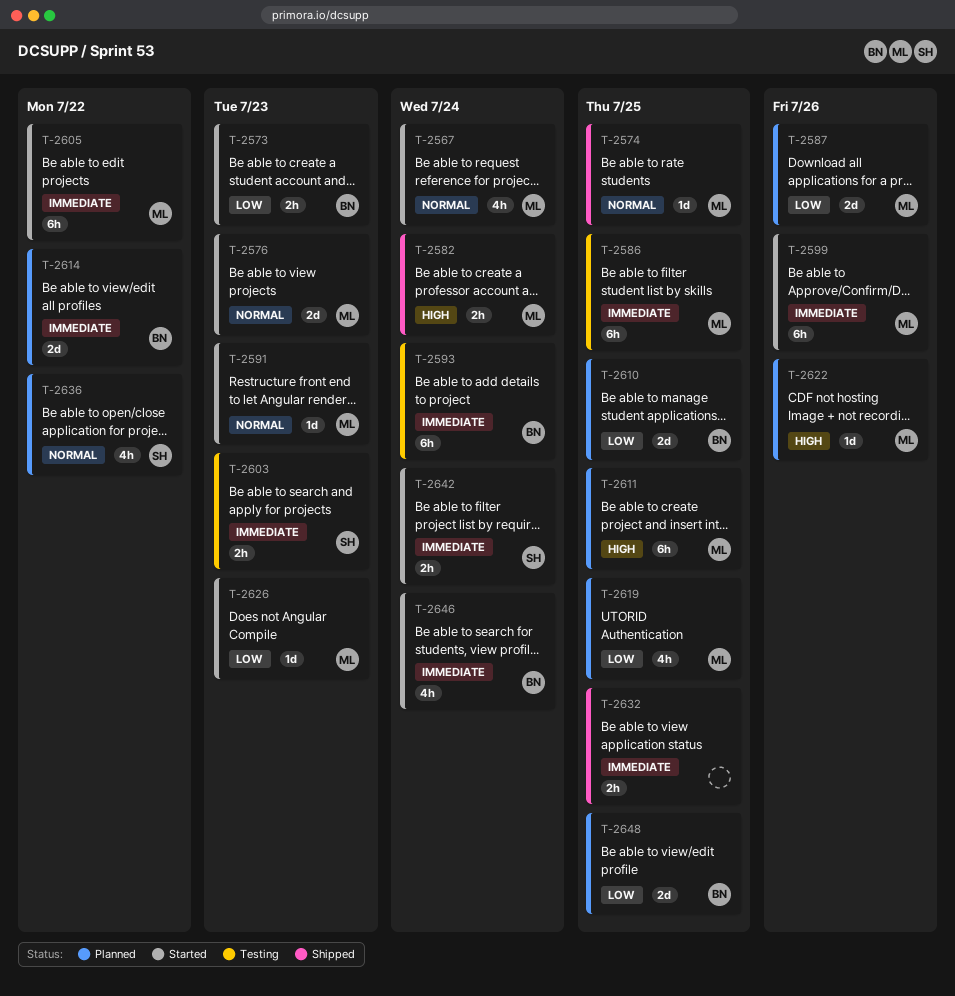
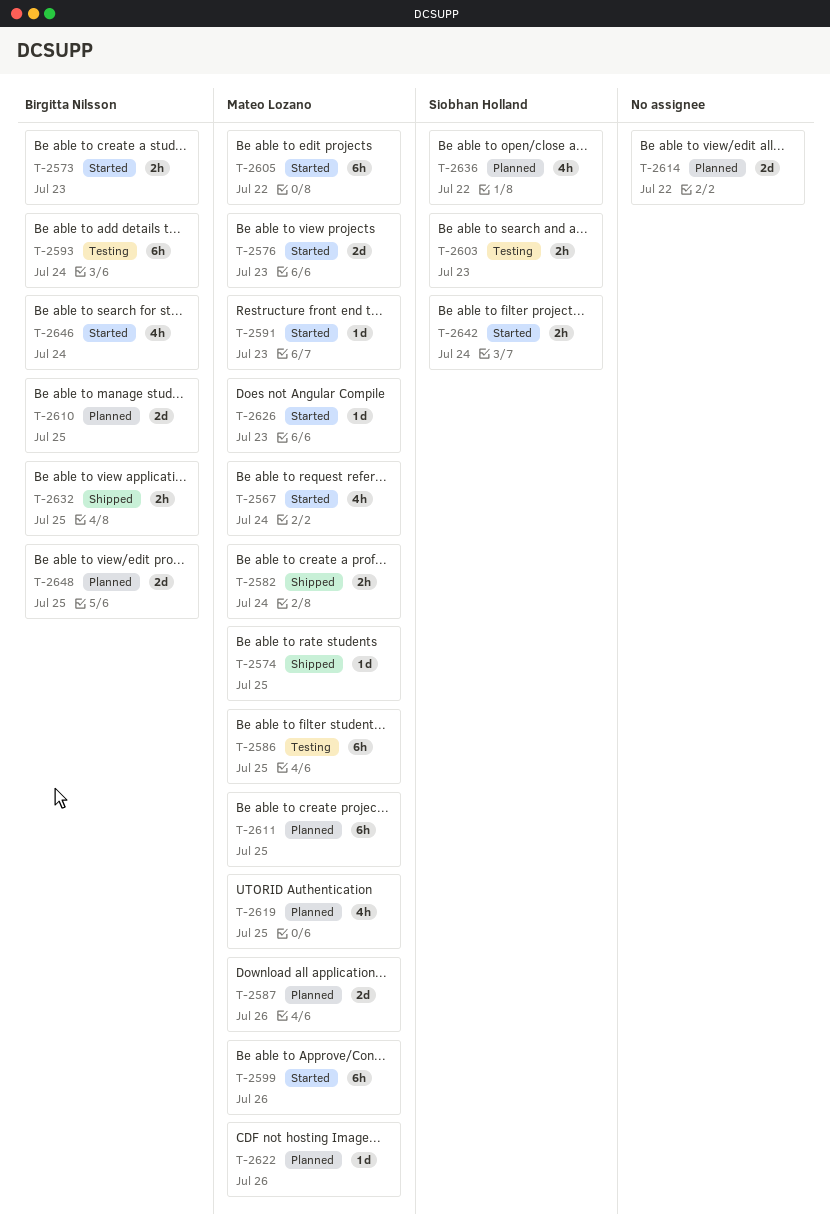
T-2614, owner: Birgitta Nilsson -> none
T-2632, owner: none -> Birgitta Nilsson

